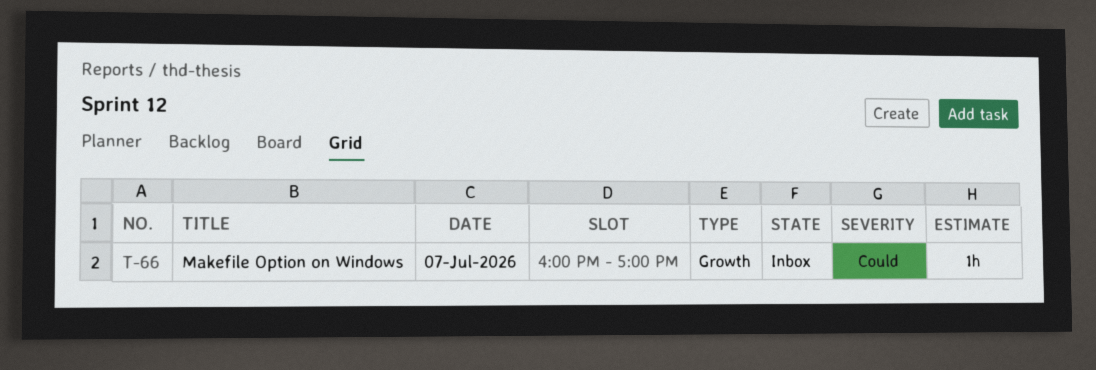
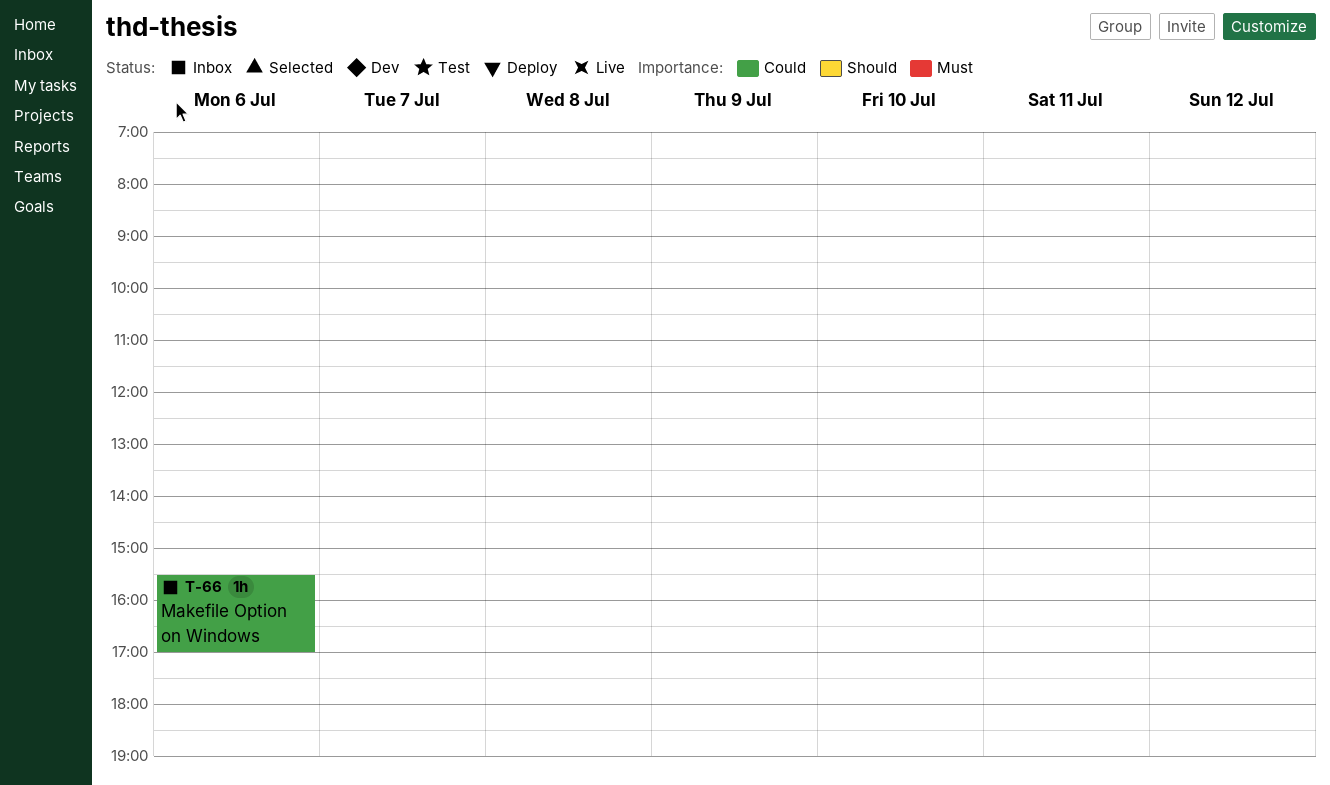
T-66, day: Jul 7 -> Jul 6
T-66, begins: 16:00 -> 15:30

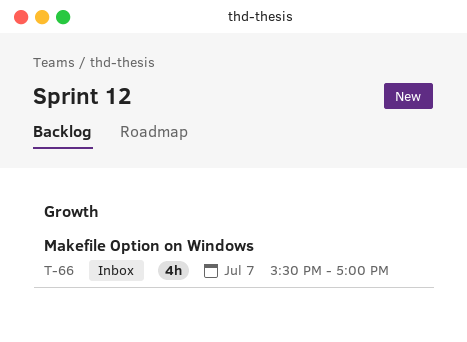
T-66, estimate: 1h -> 4h
T-66, day: Jul 6 -> Jul 7

